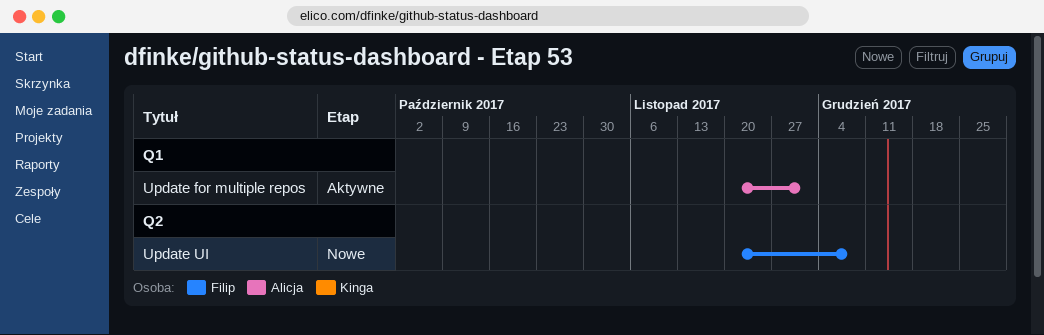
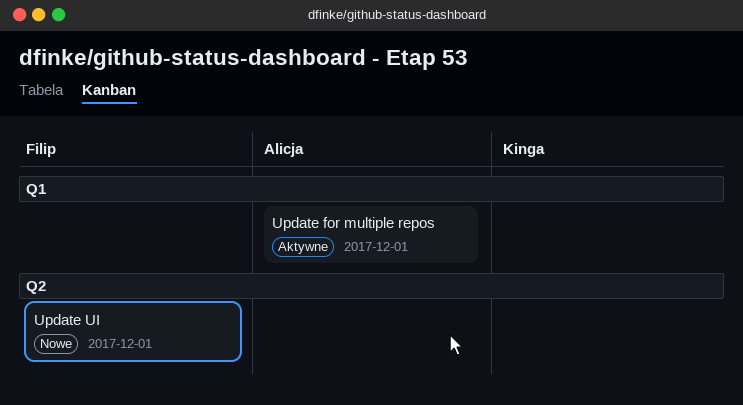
Update UI, due: Dec 8 -> Dec 1

